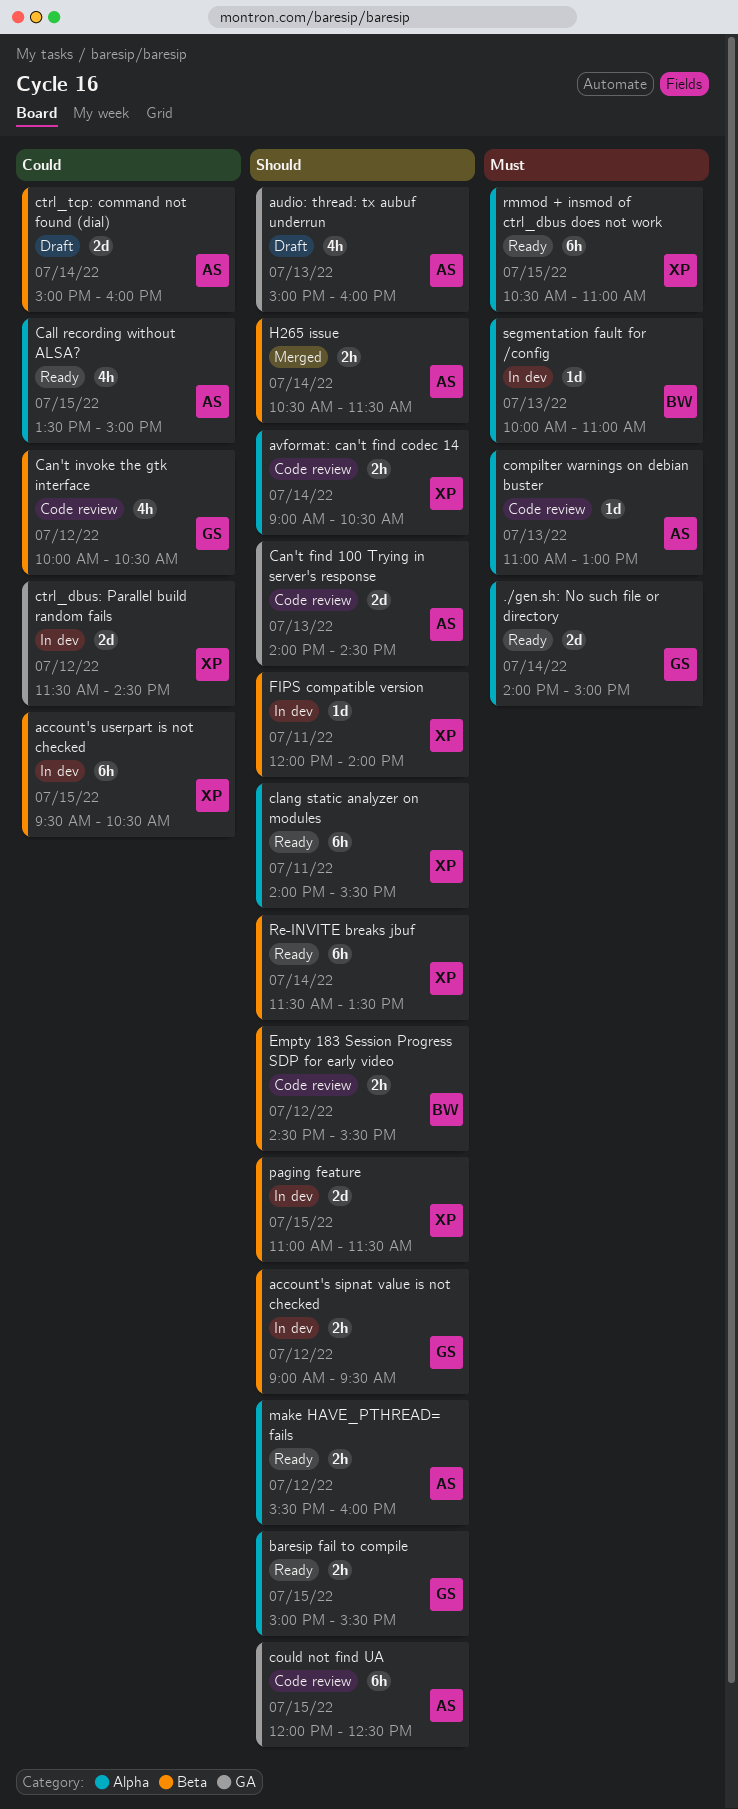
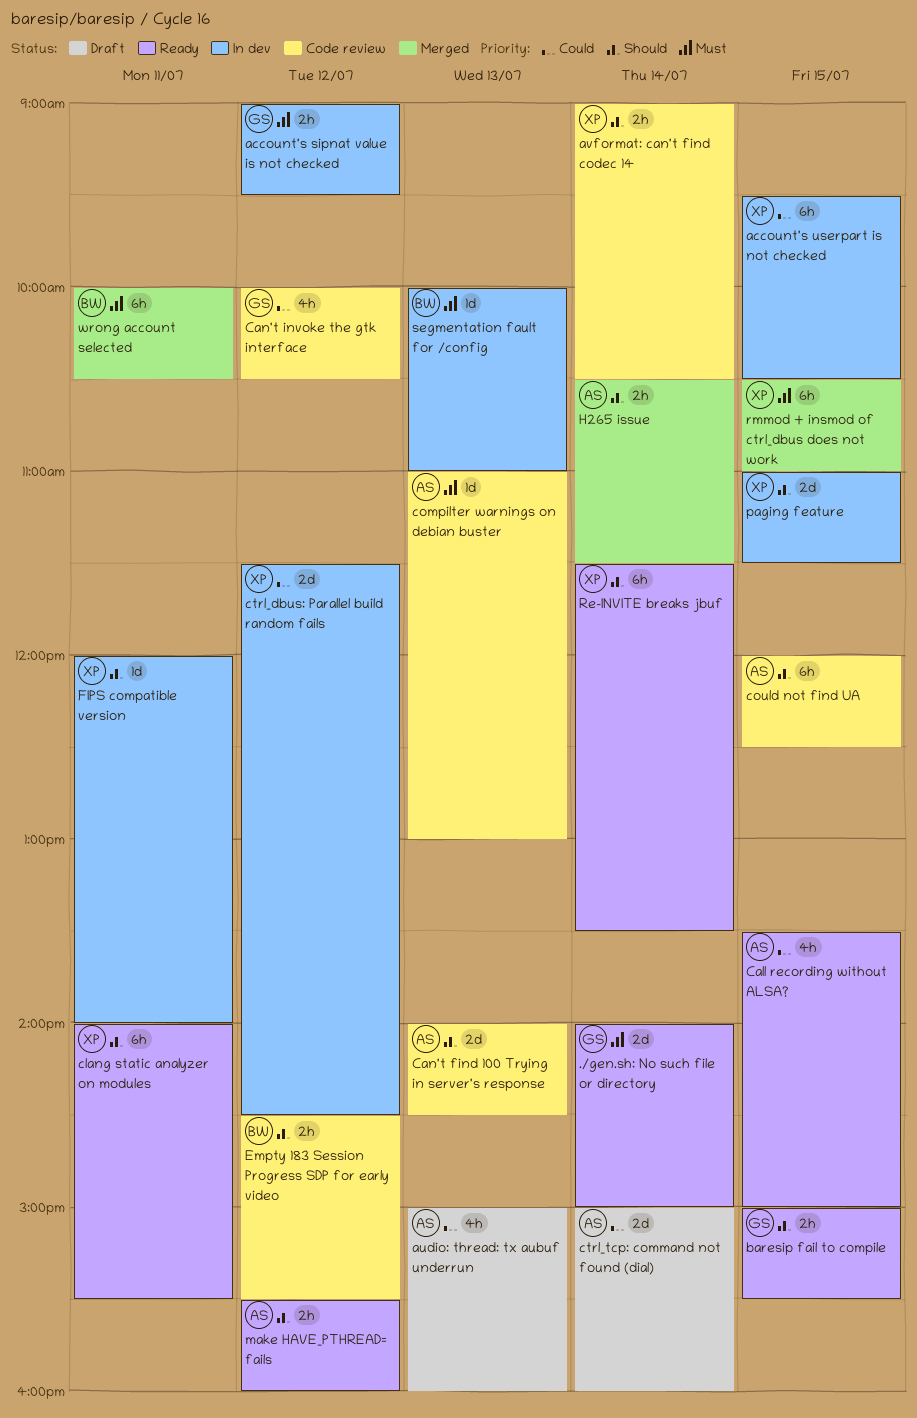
account's sipnat value is not checked, priority: Should -> Must
audio: thread: tx aubuf underrun, priority: Should -> Could
rmmod + insmod of ctrl_dbus does not work, status: Ready -> Merged
wrong account selected: none -> present

